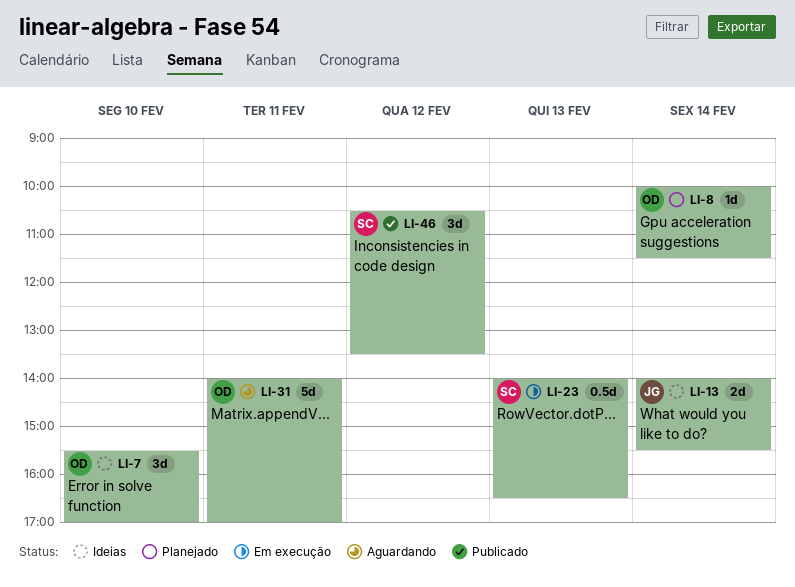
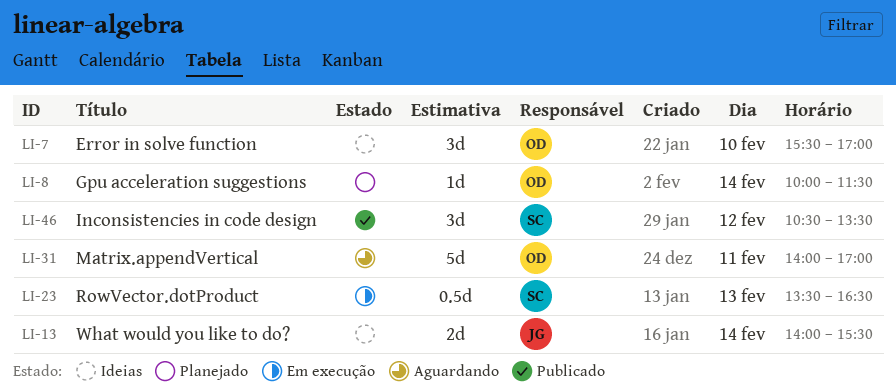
LI-23, begins: 14:00 -> 13:30

